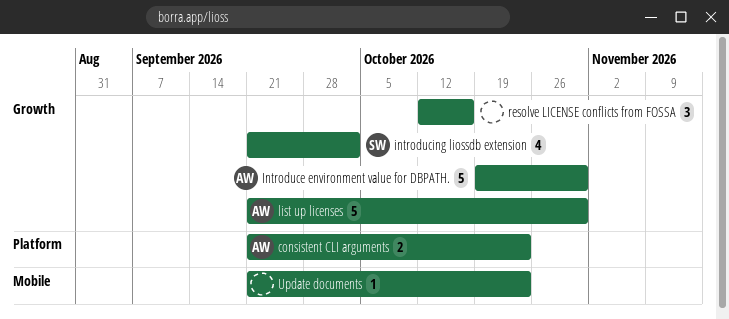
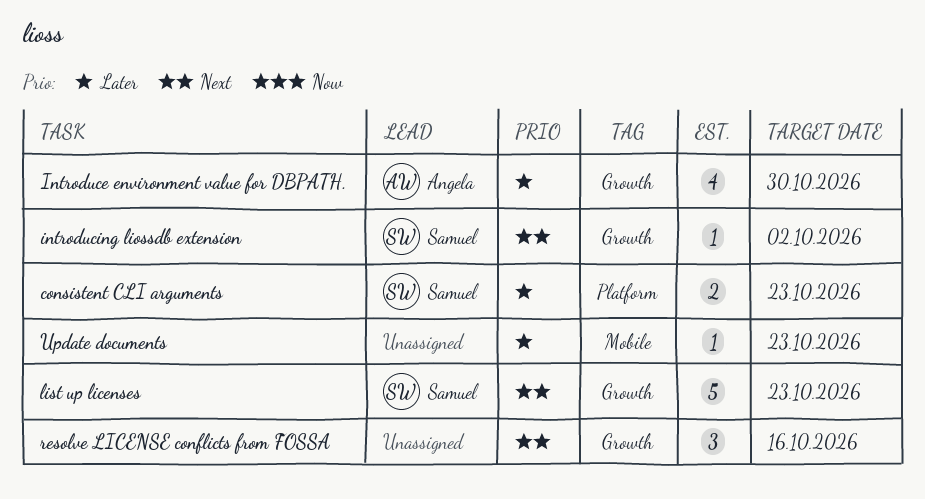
consistent CLI arguments, owner: Angela -> Samuel
Introduce environment value for DBPATH., estimate: 5 -> 4
introducing liossdb extension, estimate: 4 -> 1
list up licenses, owner: Angela -> Samuel
list up licenses, due: Oct 30 -> Oct 23

